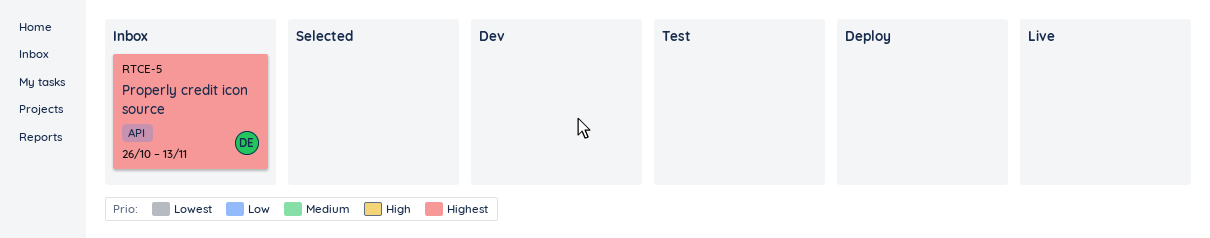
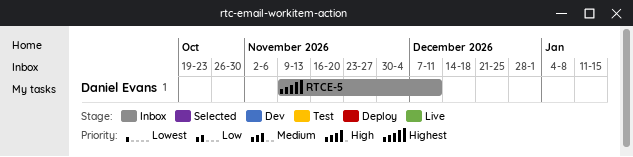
RTCE-5, start: Oct 26 -> Nov 9
RTCE-5, due: Nov 13 -> Dec 11

